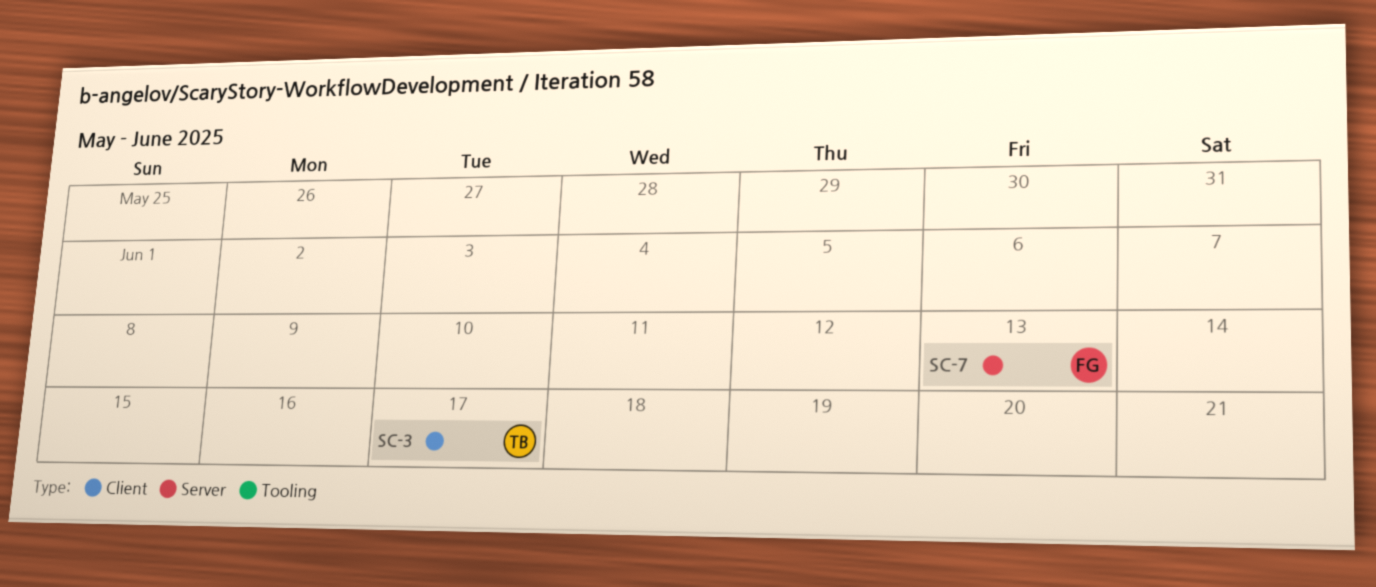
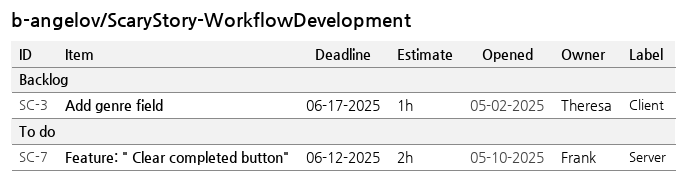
SC-7, due: Jun 13 -> Jun 12

